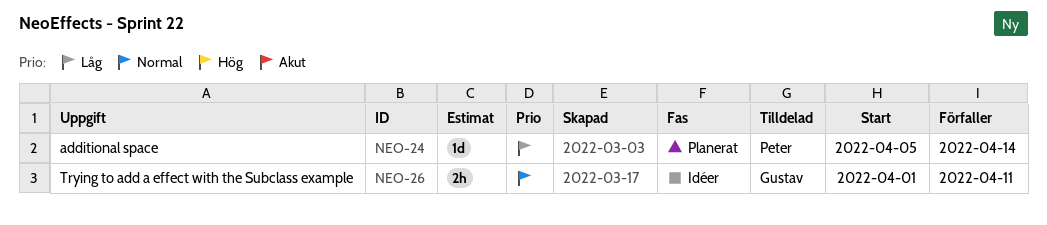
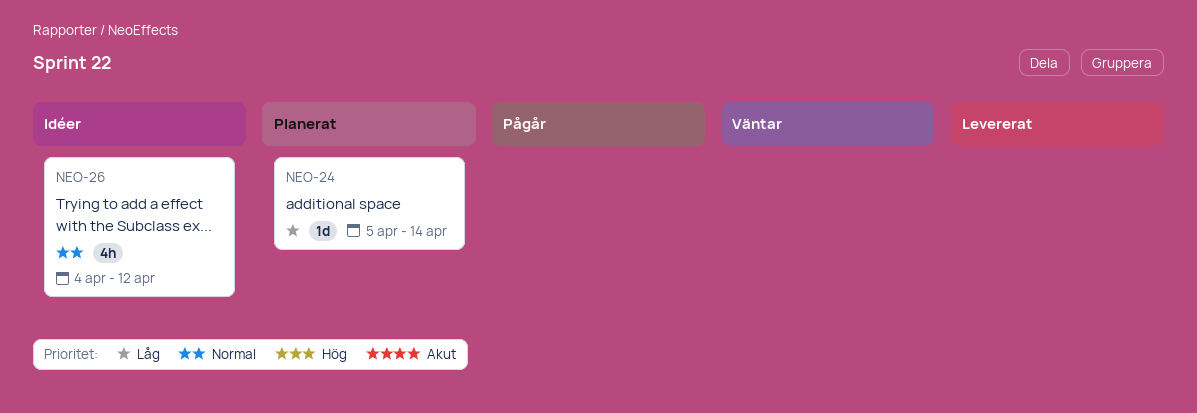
NEO-26, estimate: 2h -> 4h
NEO-26, start: Apr 1 -> Apr 4
NEO-26, due: Apr 11 -> Apr 12

